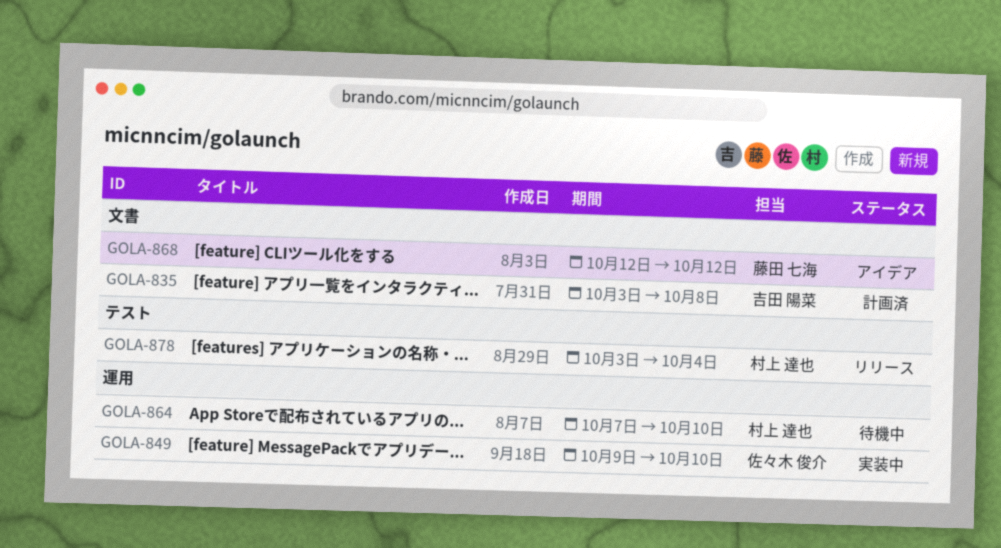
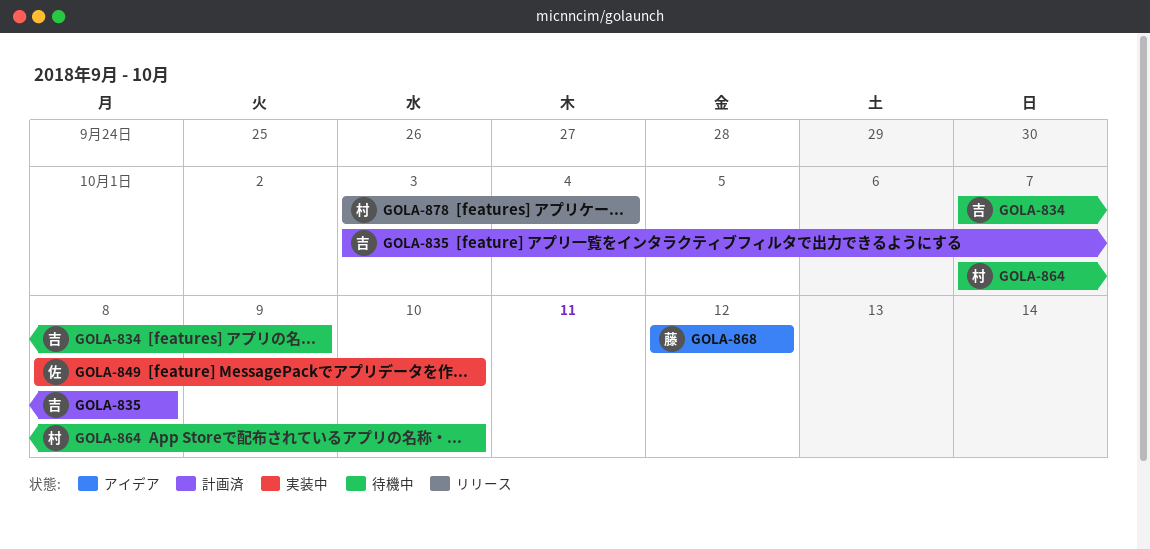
GOLA-834: none -> present
GOLA-849, start: Oct 9 -> Oct 8

